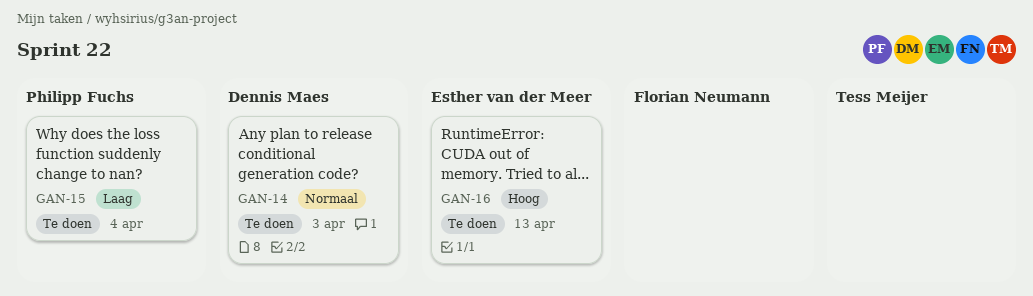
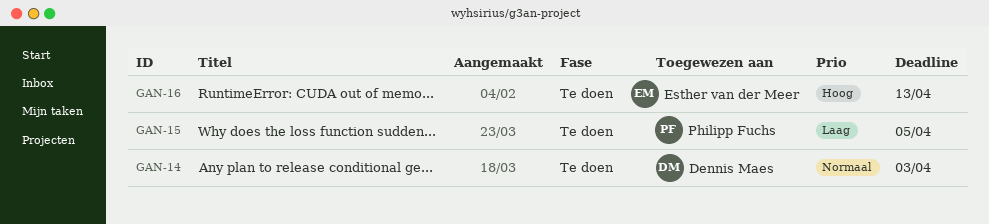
GAN-15, due: Apr 4 -> Apr 5

